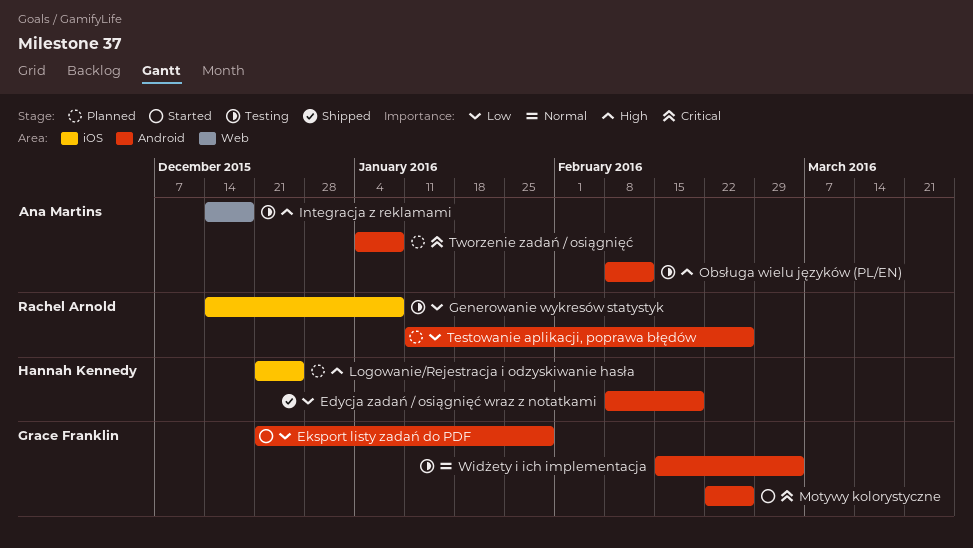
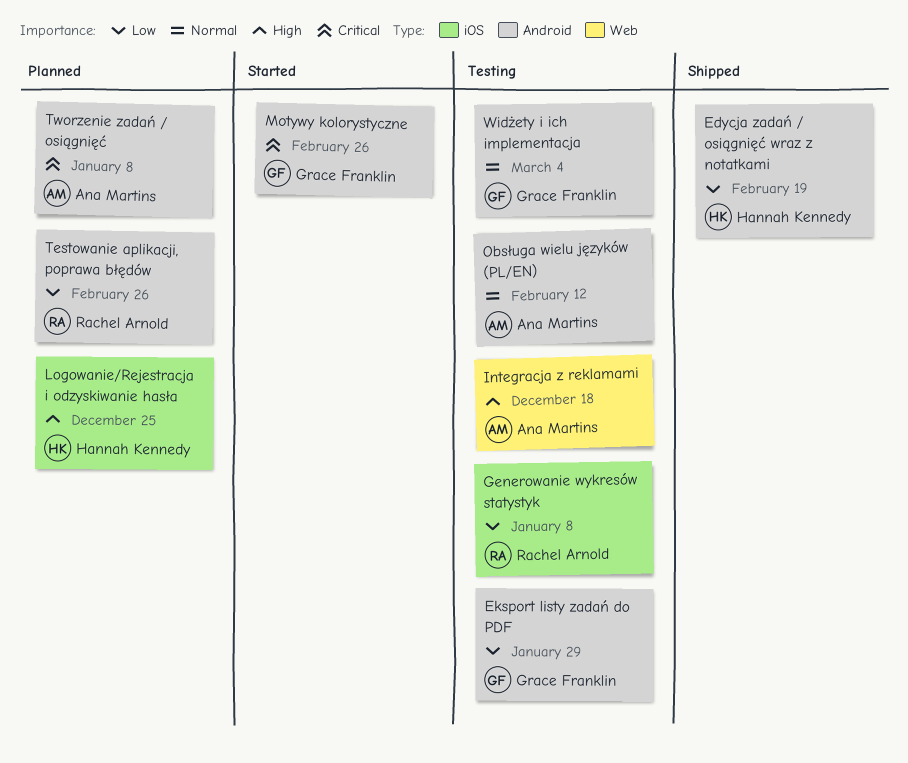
Eksport listy zadań do PDF, status: Started -> Testing
Obsługa wielu języków (PL/EN), priority: High -> Normal

